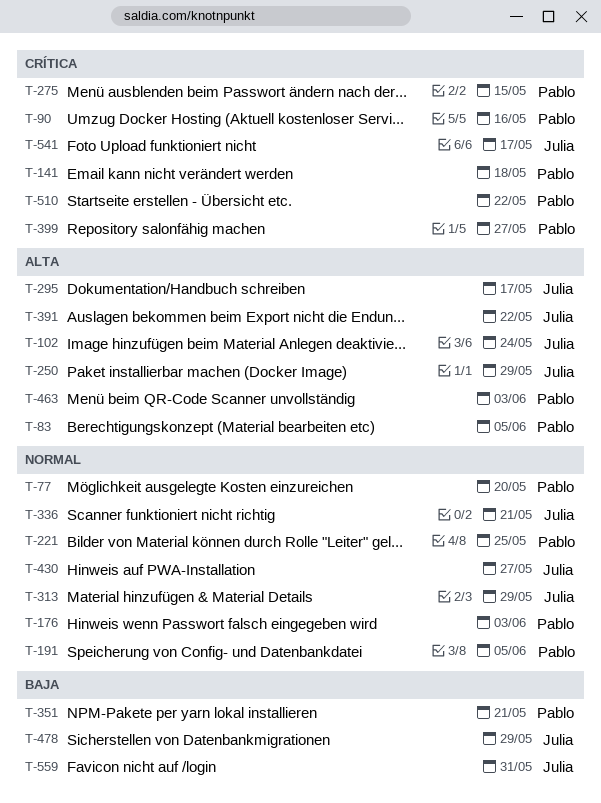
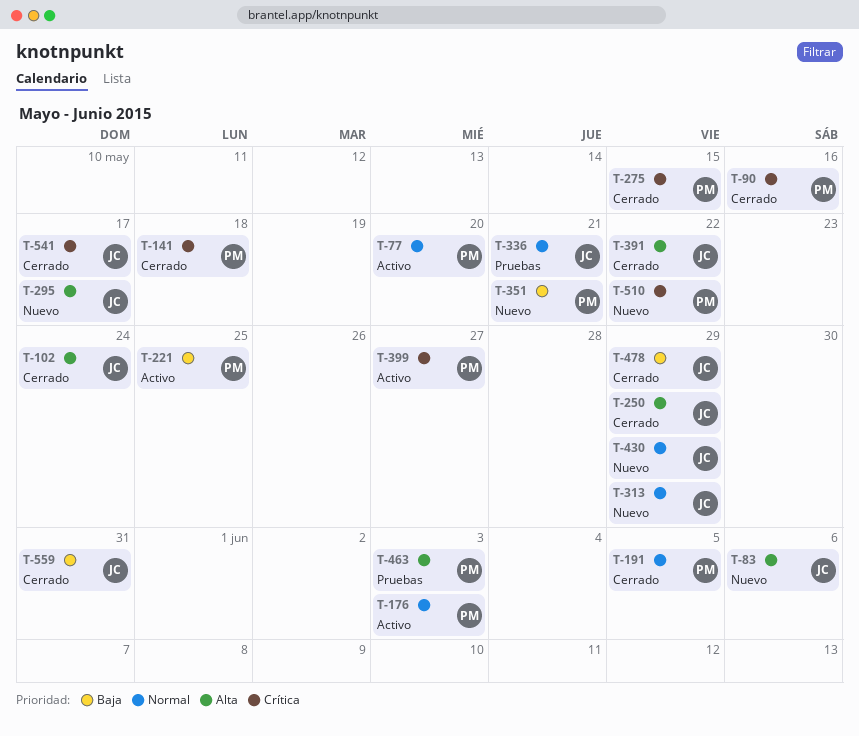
T-83, owner: Pablo -> Julia
T-83, due: Jun 5 -> Jun 6
T-221, priority: Normal -> Baja
T-430, due: May 27 -> May 29

